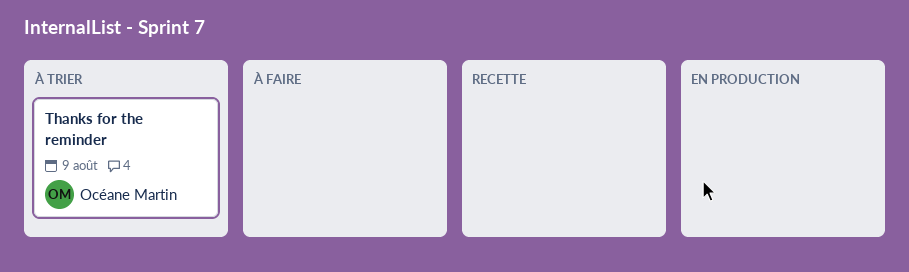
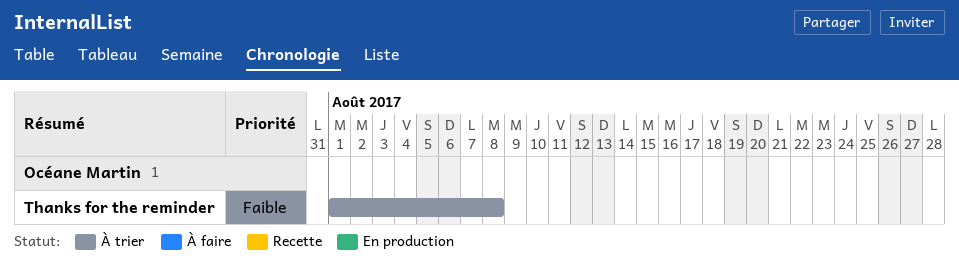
Thanks for the reminder, due: Aug 9 -> Aug 8

